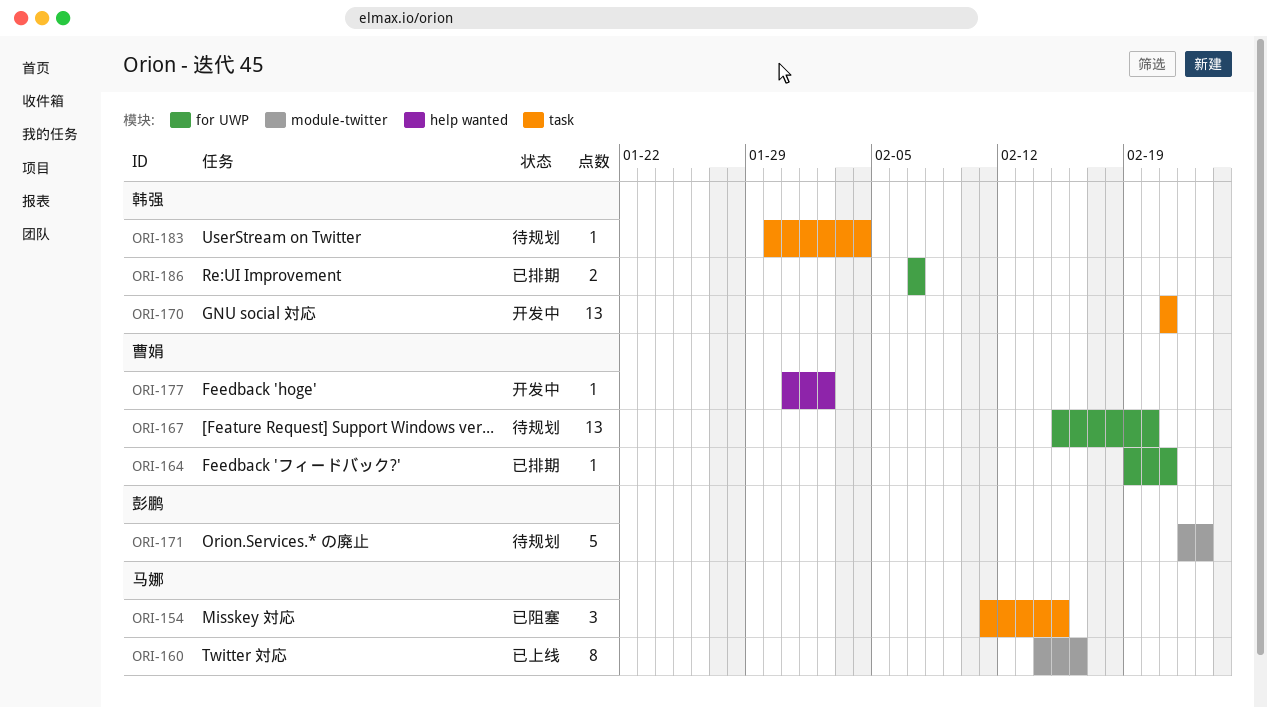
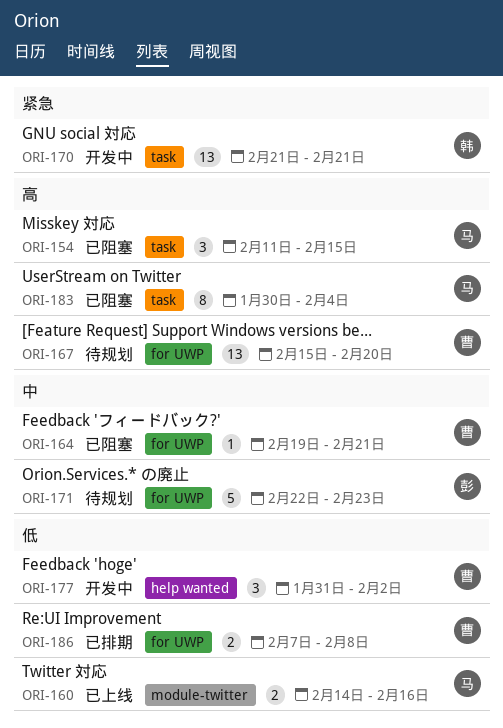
ORI-160, estimate: 8 -> 2
ORI-164, status: 已排期 -> 已阻塞
ORI-171, label: module-twitter -> for UWP
ORI-177, estimate: 1 -> 3
ORI-183, status: 待规划 -> 已阻塞
ORI-183, owner: 韩强 -> 马娜
ORI-183, estimate: 1 -> 8
ORI-186, owner: 韩强 -> 曹娟
ORI-186, due: Feb 7 -> Feb 8

